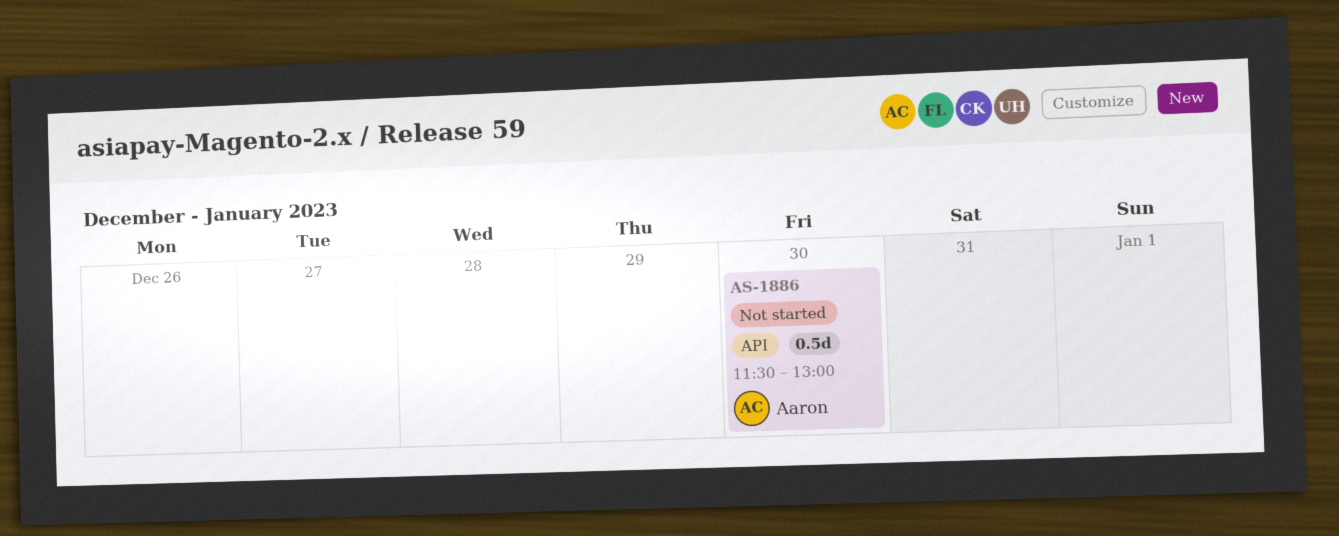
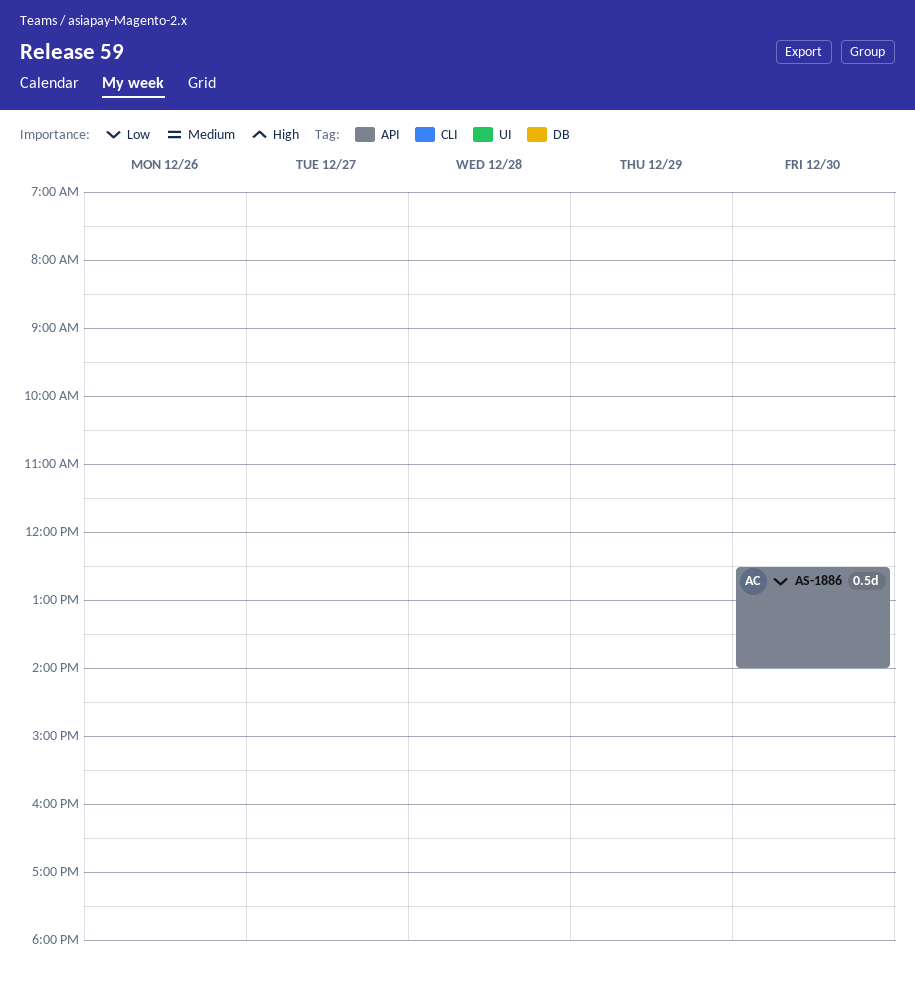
AS-1886, begins: 11:30 -> 12:30
AS-1886, ends: 13:00 -> 14:00

